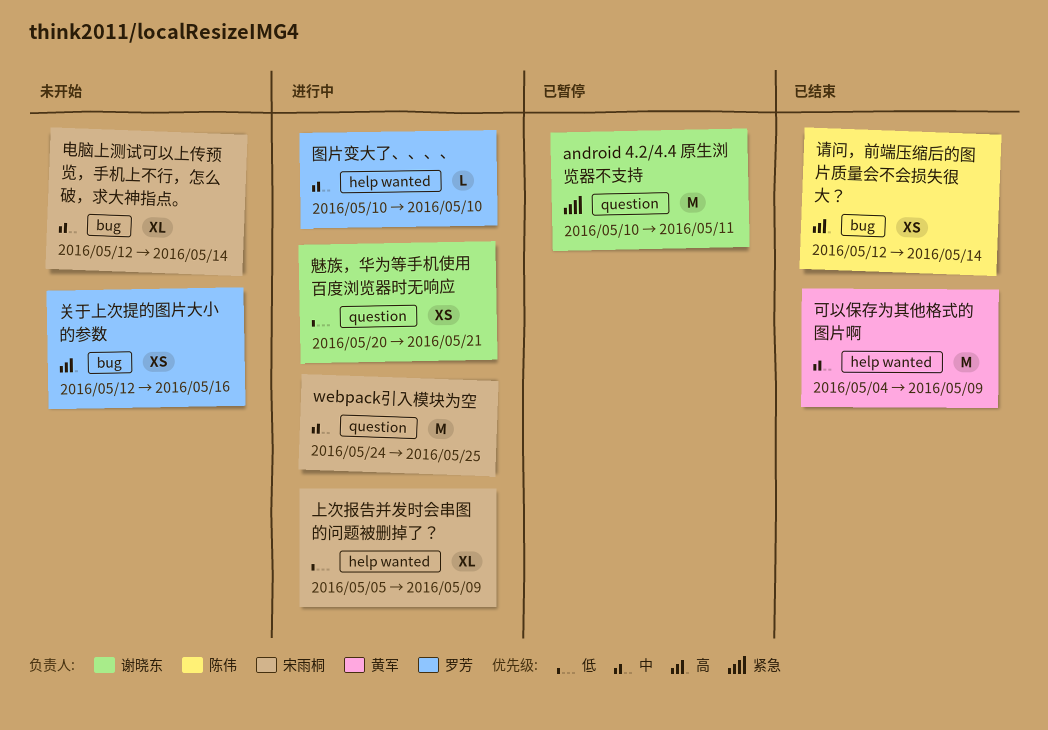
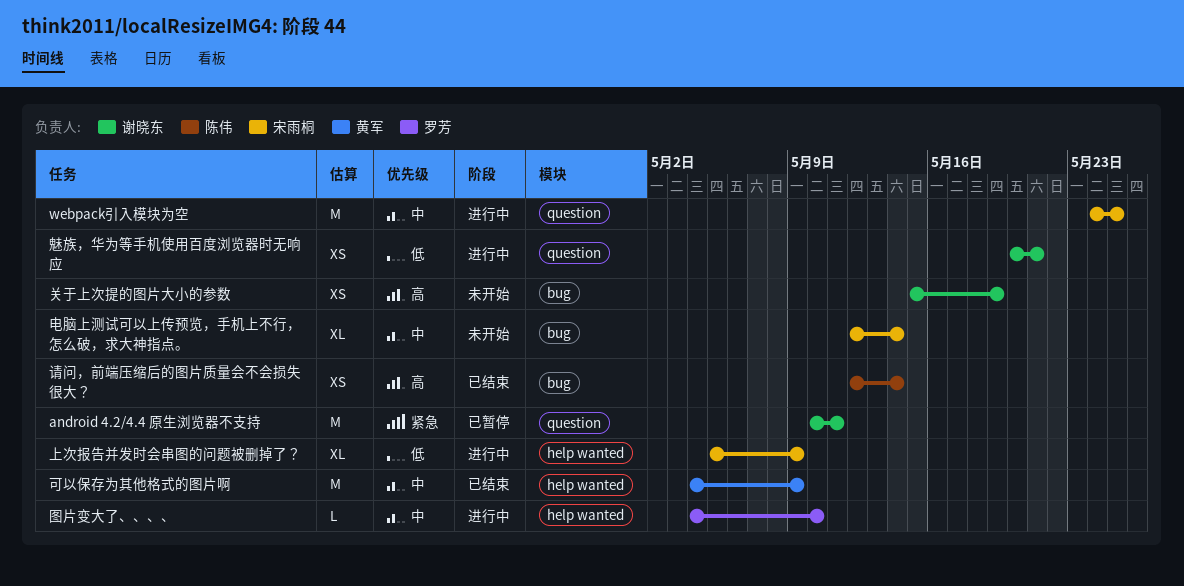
关于上次提的图片大小的参数, owner: 罗芳 -> 谢晓东
关于上次提的图片大小的参数, start: May 12 -> May 15
关于上次提的图片大小的参数, due: May 16 -> May 19
图片变大了、、、、, start: May 10 -> May 4

